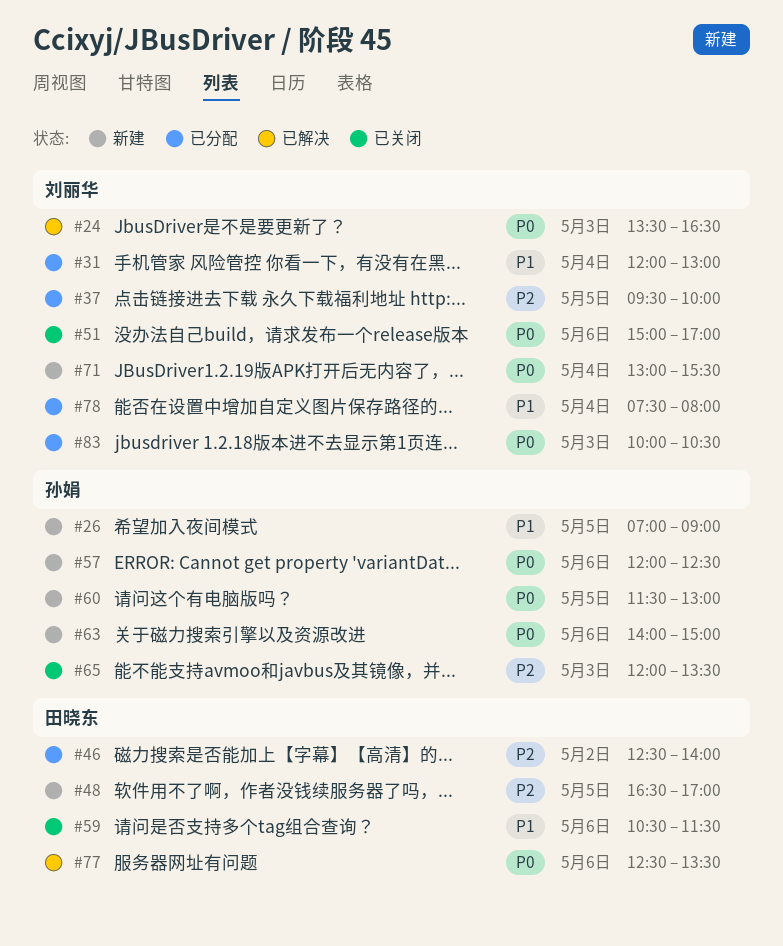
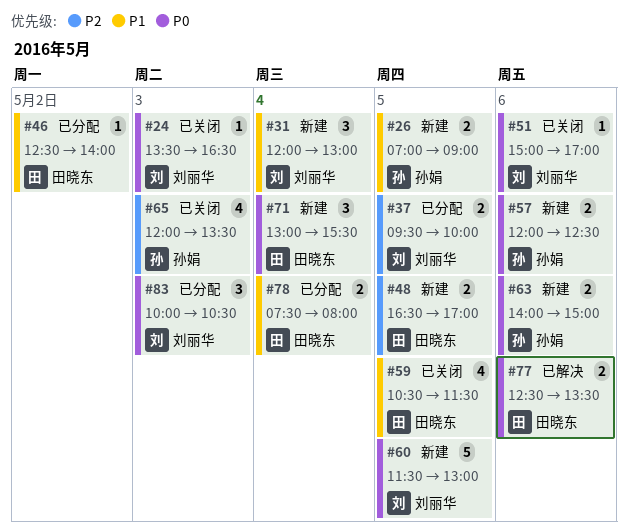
#24, status: 已解决 -> 已关闭
#31, status: 已分配 -> 新建
#46, priority: P2 -> P1
#59, day: May 6 -> May 5
#60, owner: 孙娟 -> 刘丽华
#71, owner: 刘丽华 -> 田晓东
#78, owner: 刘丽华 -> 田晓东

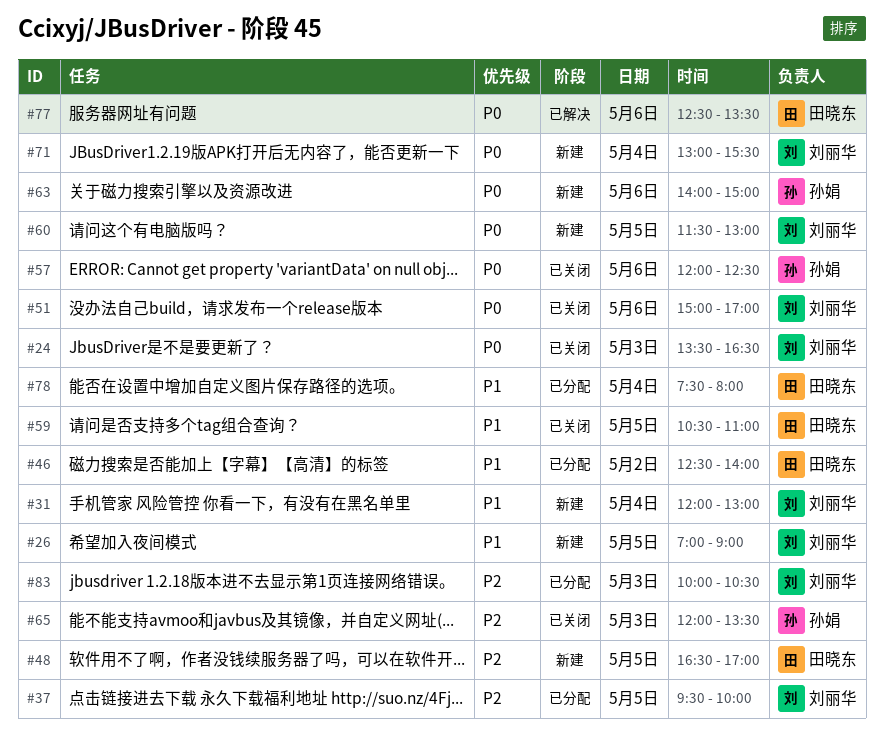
#26, owner: 孙娟 -> 刘丽华
#57, status: 新建 -> 已关闭
#59, ends: 11:30 -> 11:00
#71, owner: 田晓东 -> 刘丽华
#83, priority: P0 -> P2

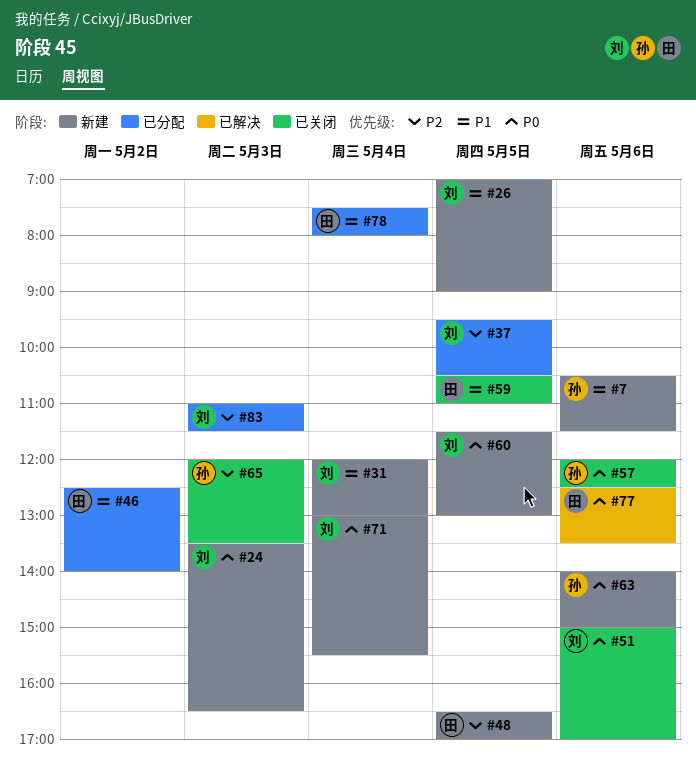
#7: none -> present
#24, status: 已关闭 -> 新建
#37, ends: 10:00 -> 10:30
#83, begins: 10:00 -> 11:00
#83, ends: 10:30 -> 11:30

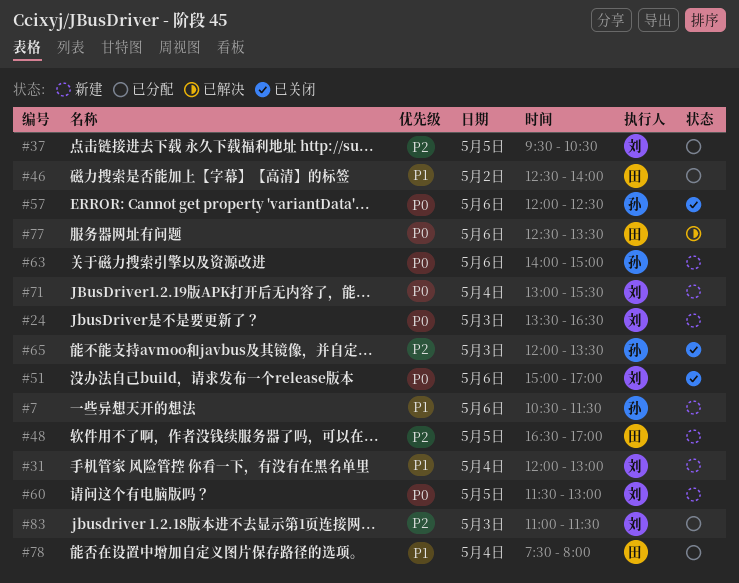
#26: present -> none
#59: present -> none

